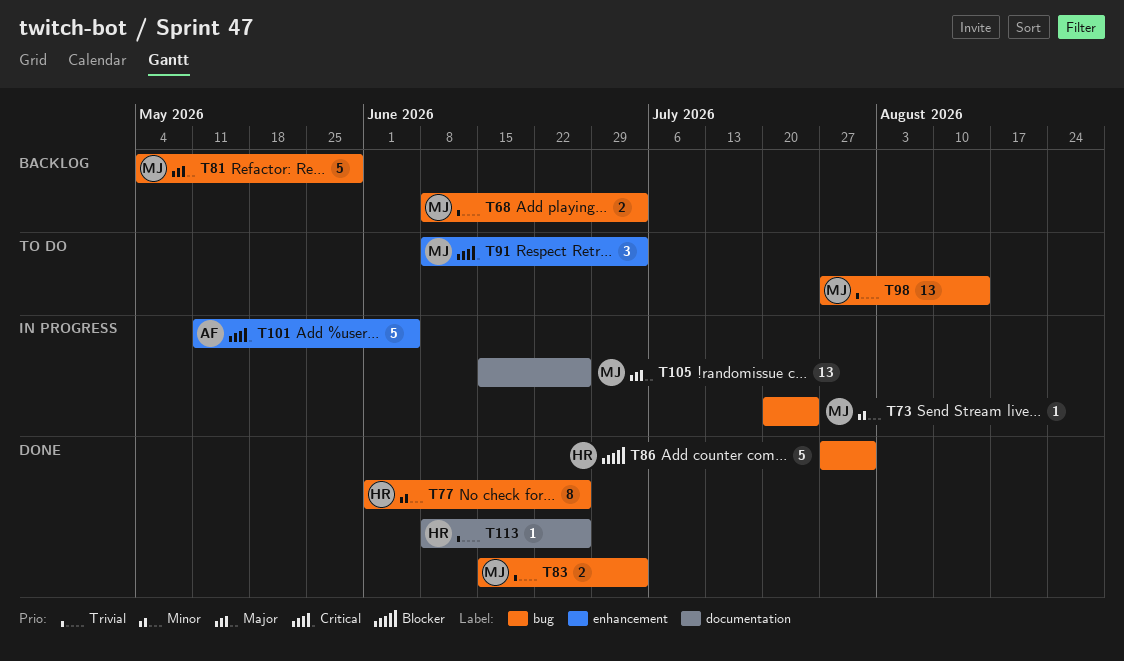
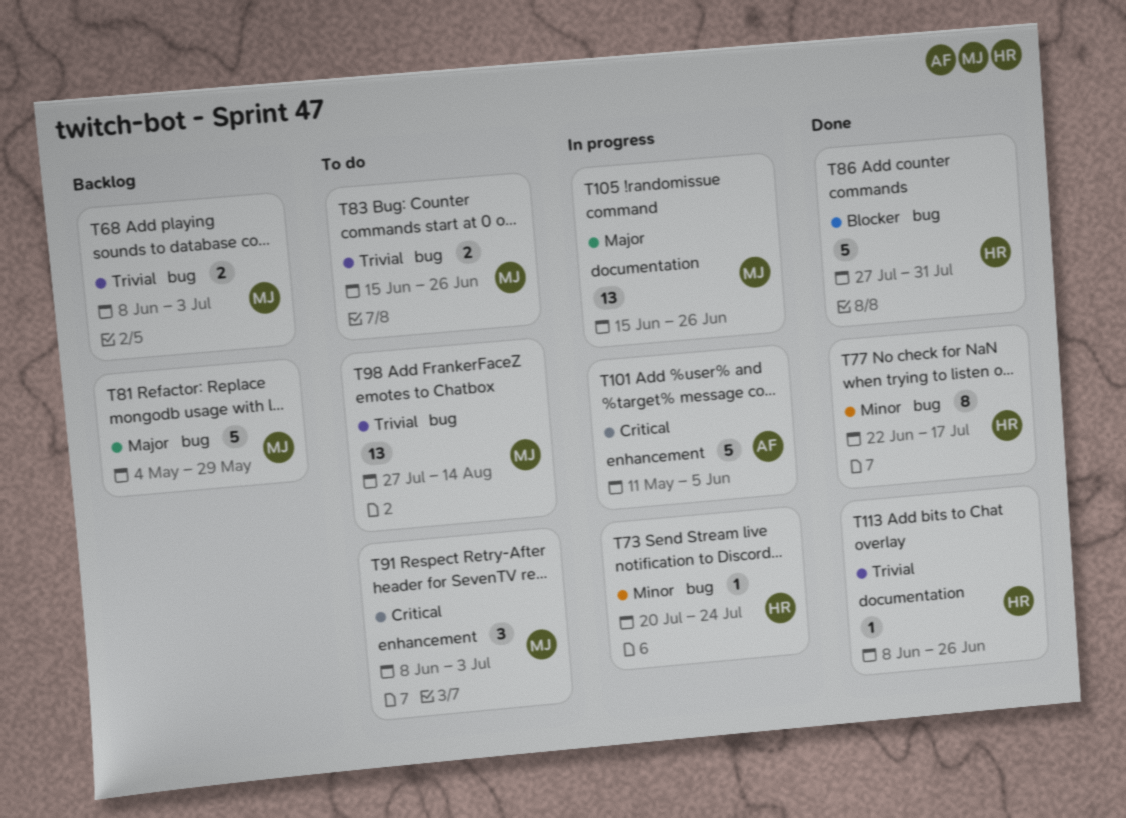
T73, owner: MJ -> HR
T77, start: Jun 1 -> Jun 22
T77, due: Jun 26 -> Jul 17
T83, status: Done -> To do
T83, due: Jul 3 -> Jun 26

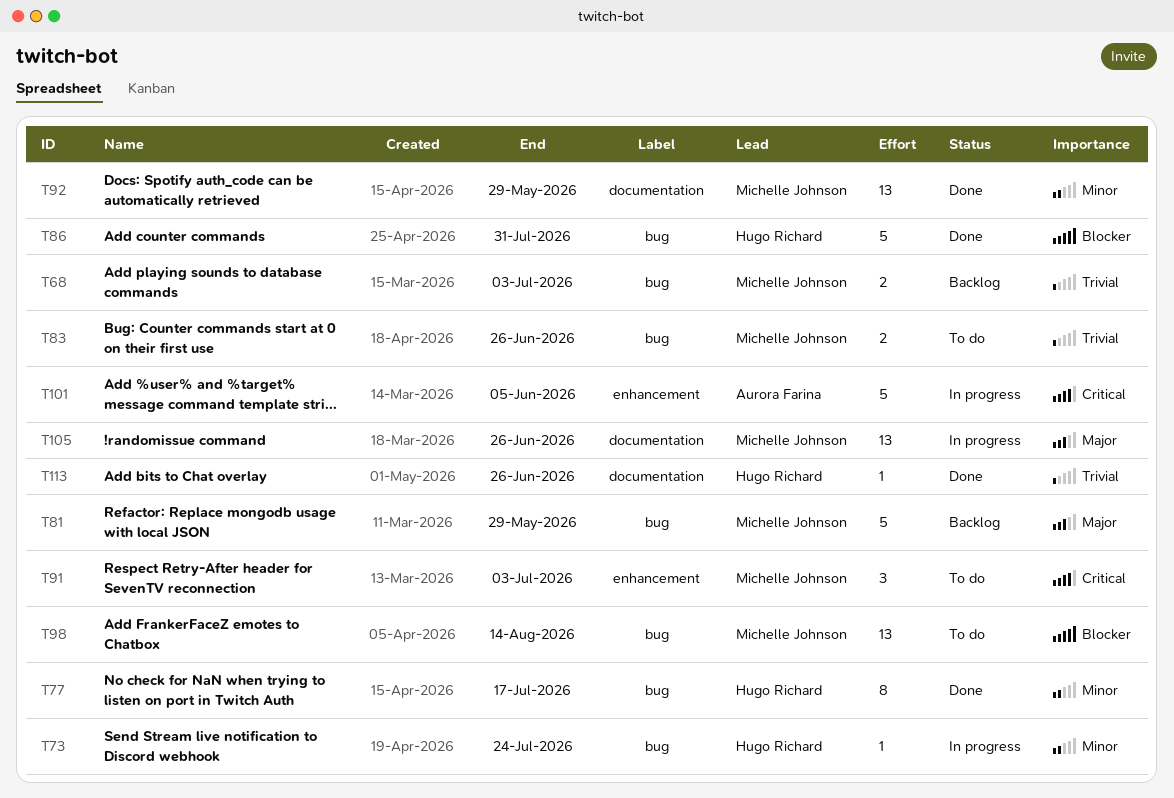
T92: none -> present
T98, priority: Trivial -> Blocker

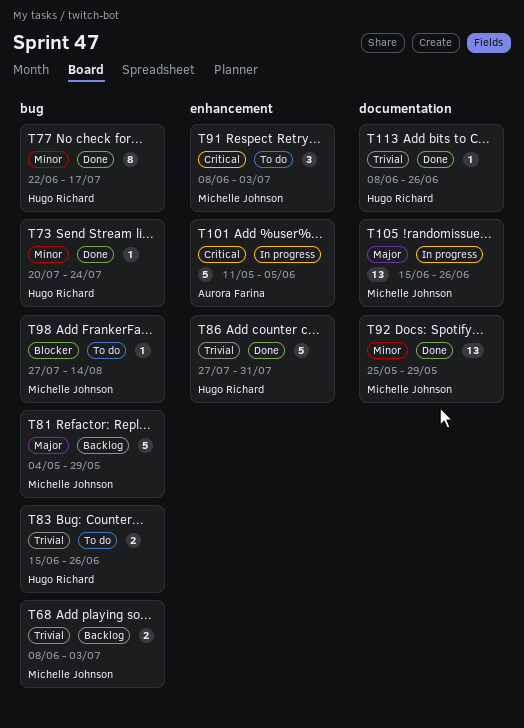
T73, status: In progress -> Done
T83, owner: Michelle Johnson -> Hugo Richard
T86, priority: Blocker -> Trivial
T86, label: bug -> enhancement
T98, estimate: 13 -> 1

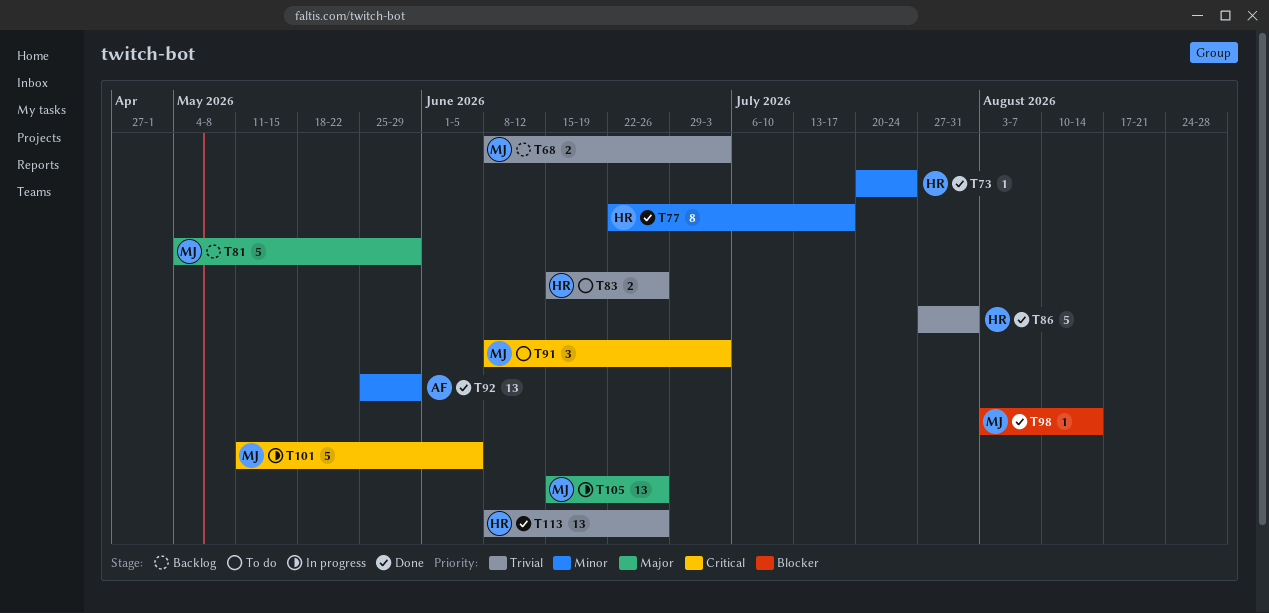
T92, owner: Michelle Johnson -> Aurora Farina
T98, status: To do -> Done
T98, start: Jul 27 -> Aug 3
T101, owner: Aurora Farina -> Michelle Johnson
T113, estimate: 1 -> 13

